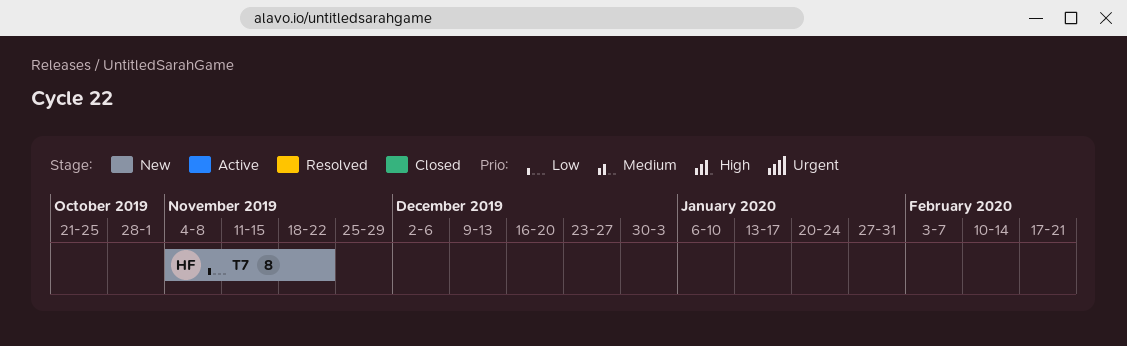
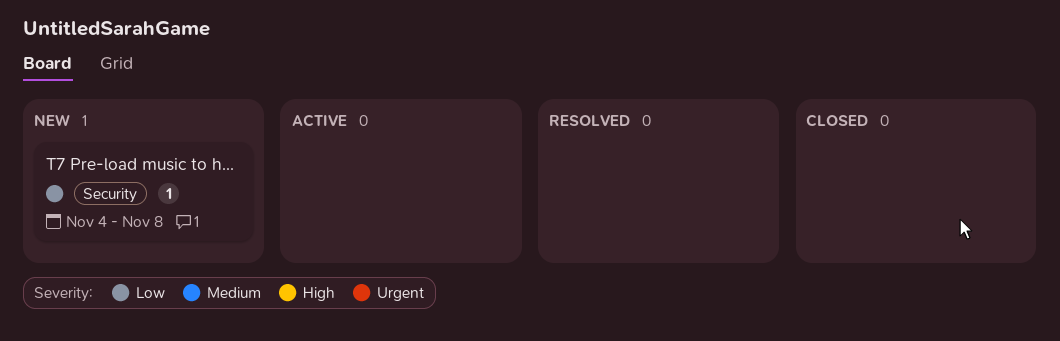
T7, estimate: 8 -> 1
T7, due: Nov 22 -> Nov 8

